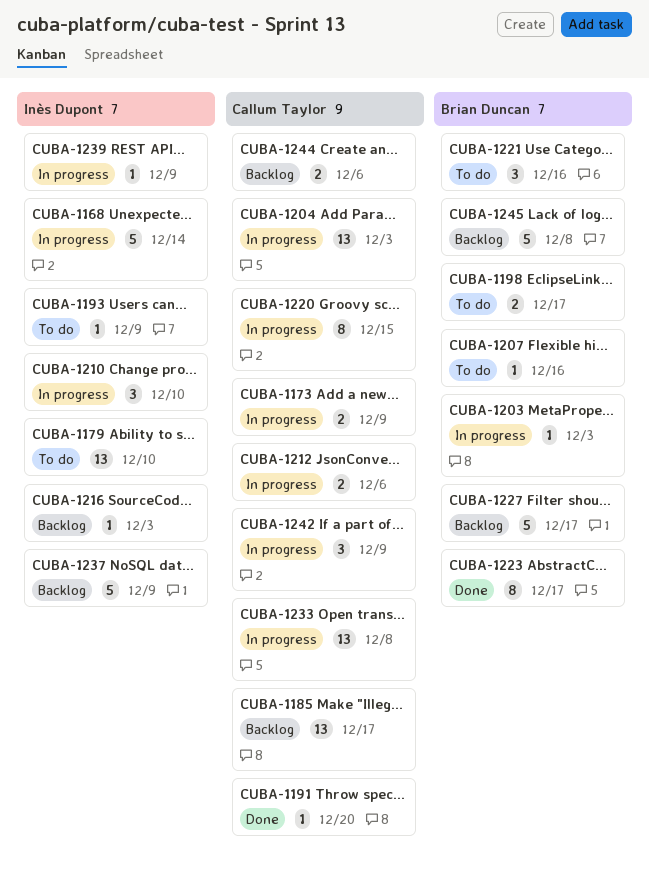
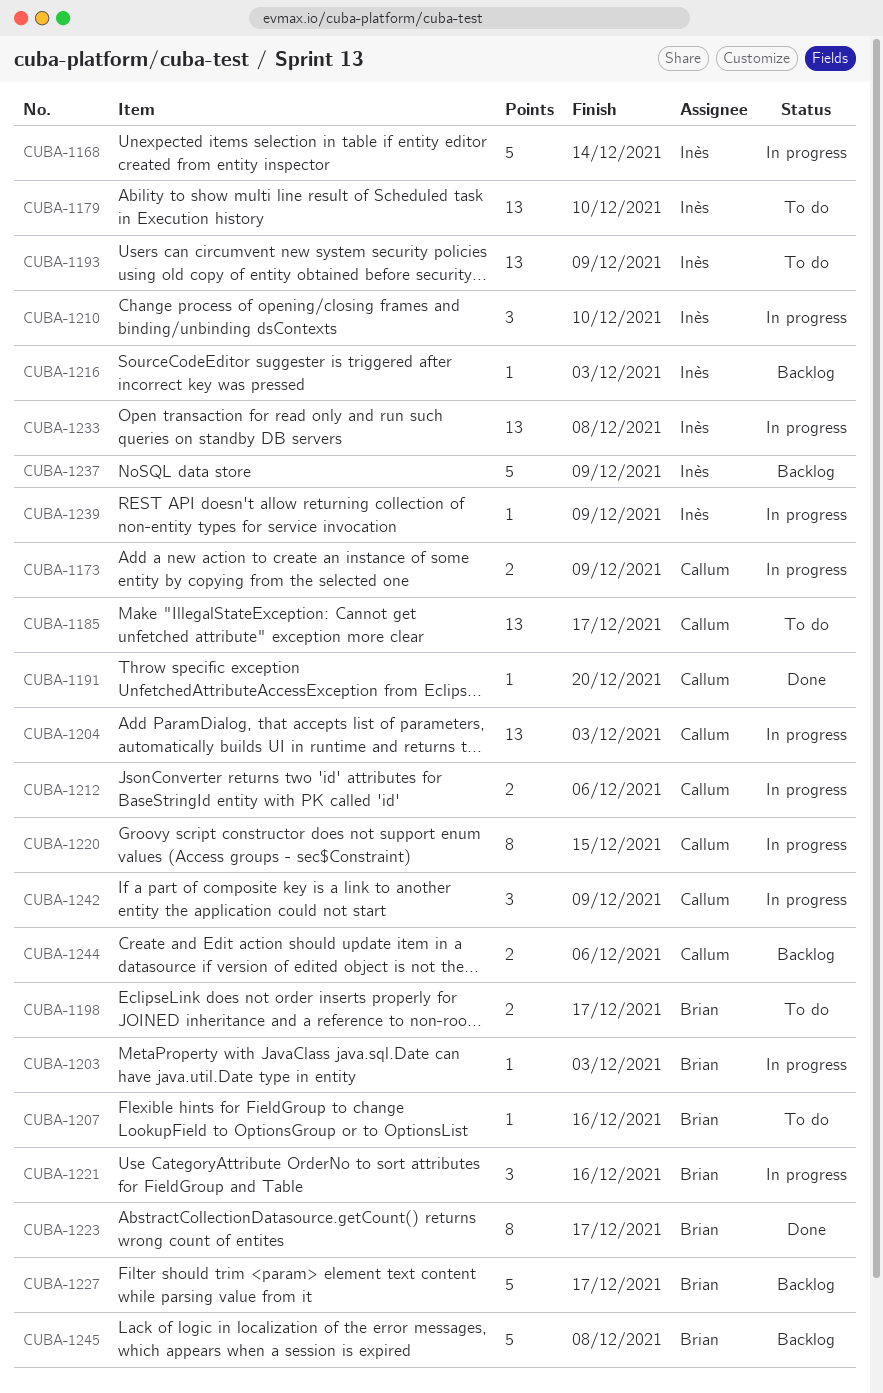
CUBA-1185, status: Backlog -> To do
CUBA-1193, estimate: 1 -> 13
CUBA-1221, status: To do -> In progress
CUBA-1233, owner: Callum Taylor -> Inès Dupont

